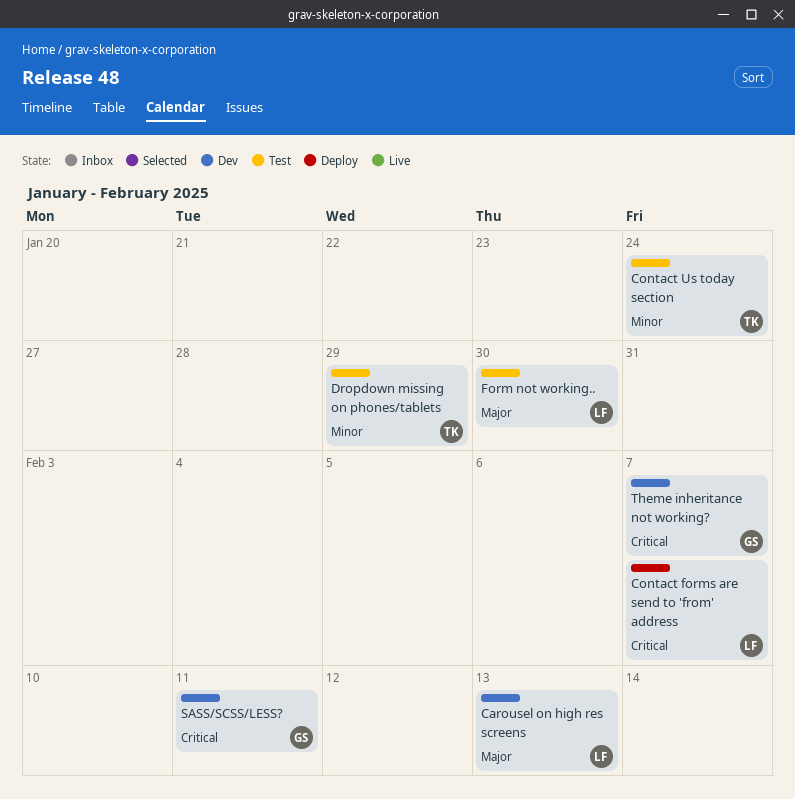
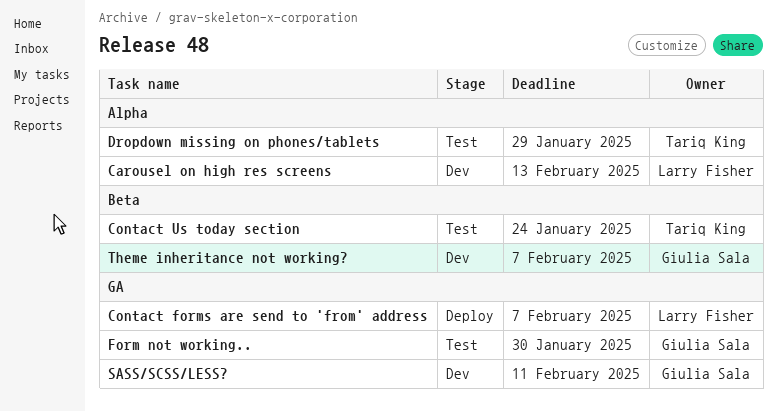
Form not working.., owner: Larry Fisher -> Giulia Sala

